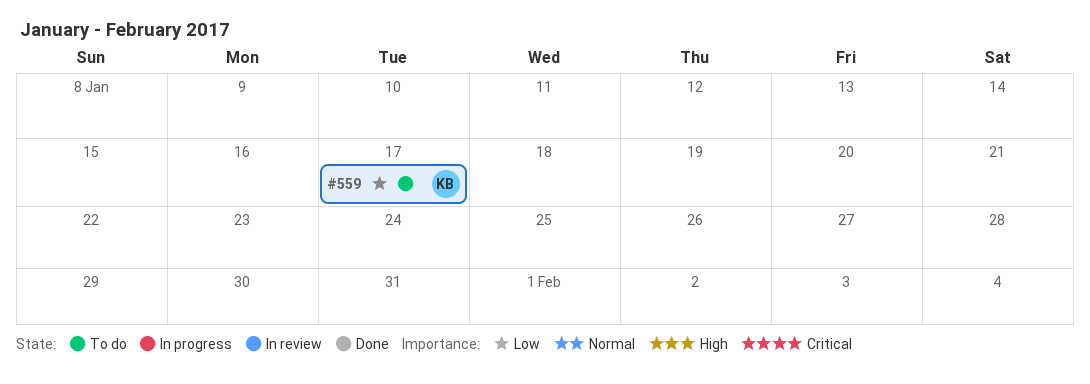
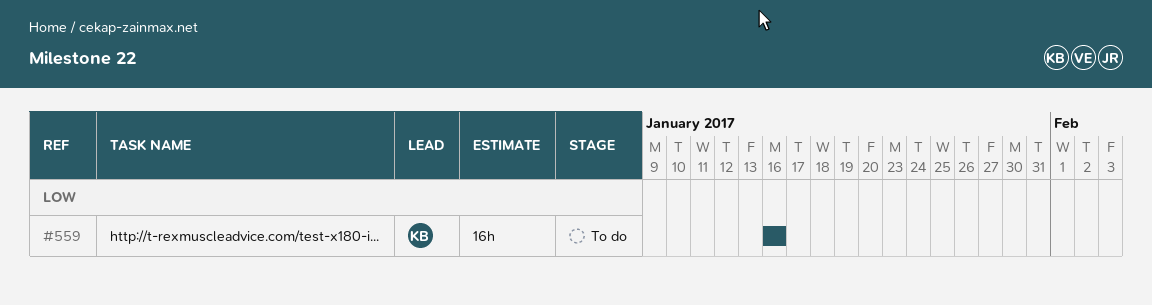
#559, due: Jan 17 -> Jan 16

